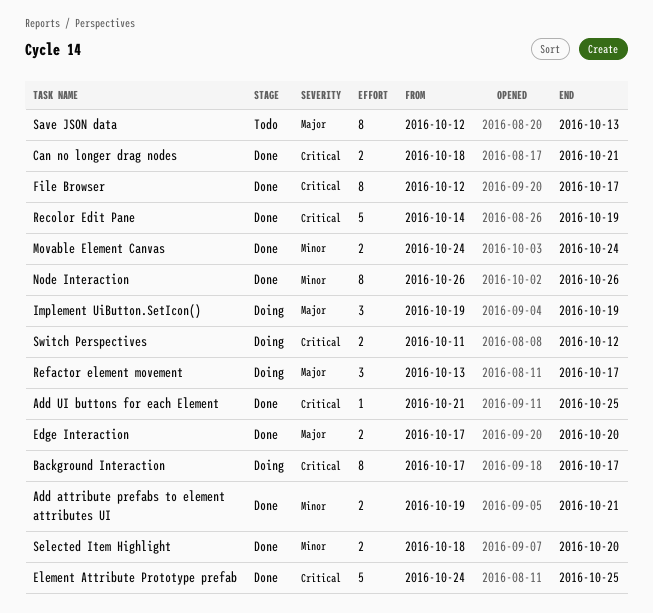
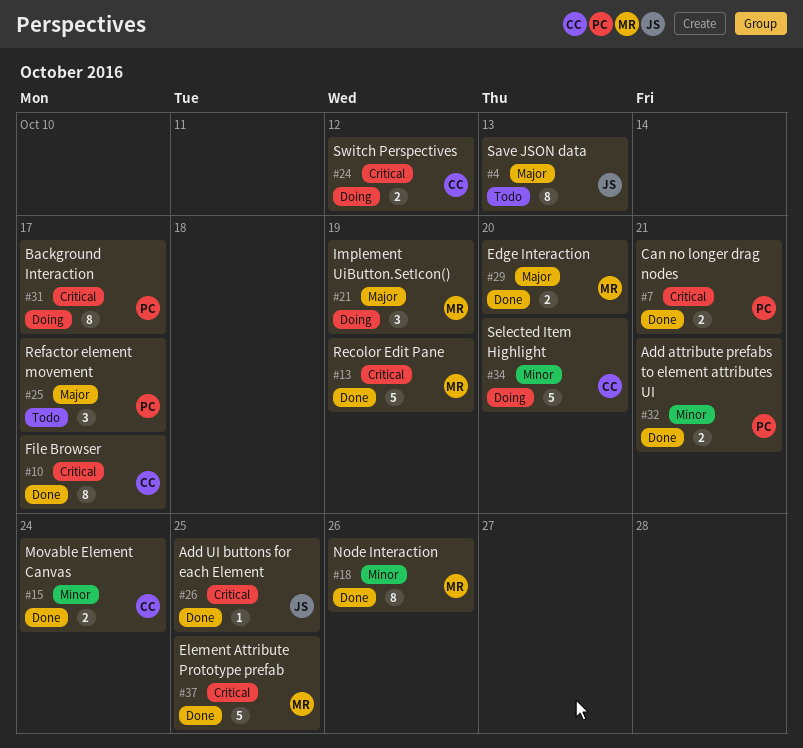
Refactor element movement, status: Doing -> Todo
Selected Item Highlight, status: Done -> Doing
Selected Item Highlight, estimate: 2 -> 5

